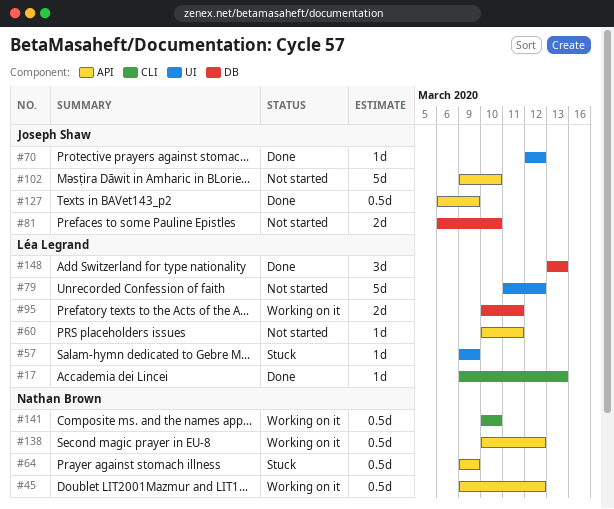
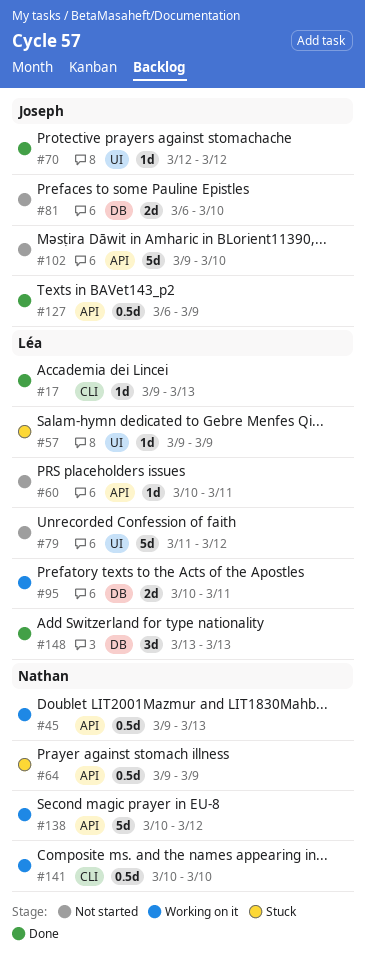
#45, due: Mar 12 -> Mar 13
#138, estimate: 0.5d -> 5d

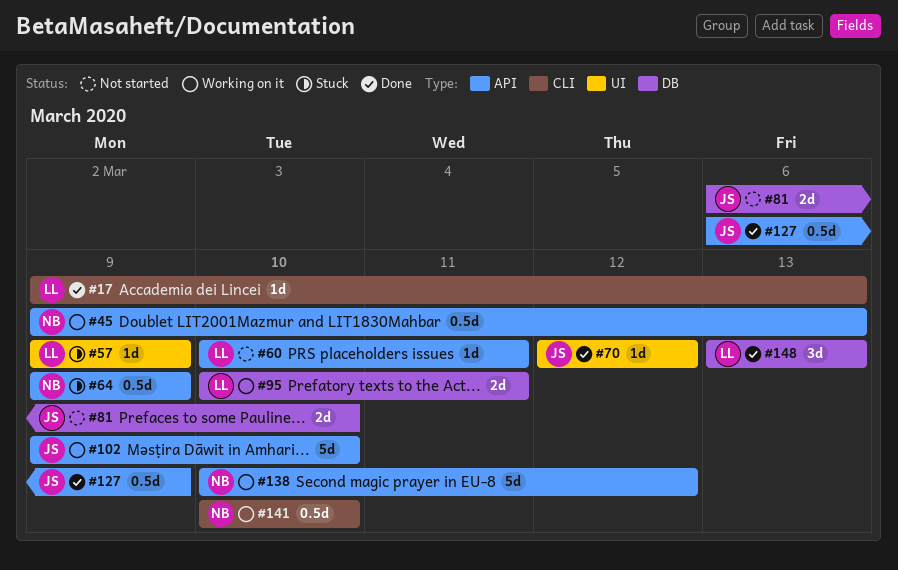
#79: present -> none
#102, status: Not started -> Working on it

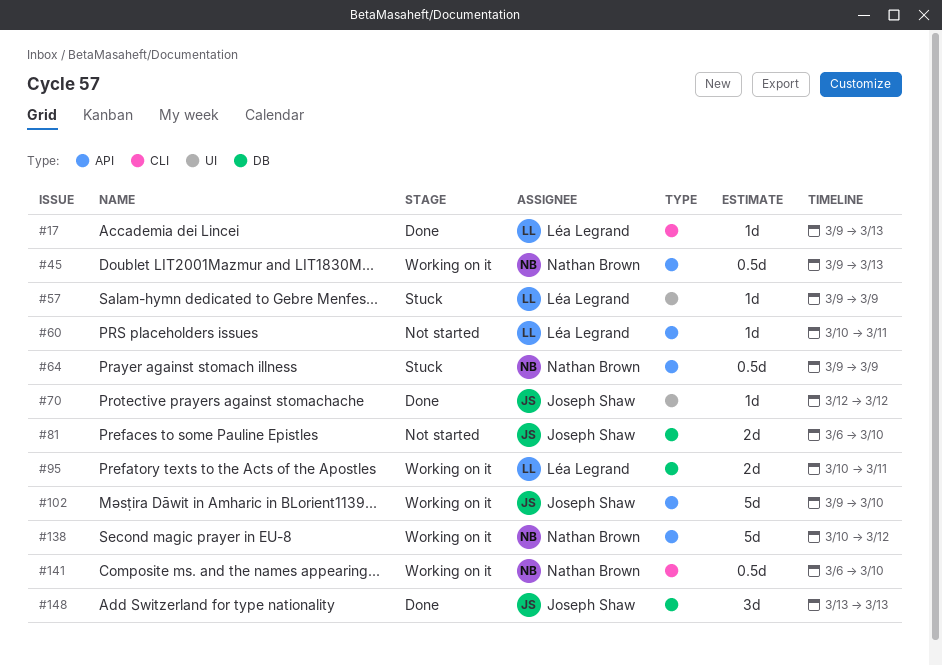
#127: present -> none
#141, start: Mar 10 -> Mar 6
#148, owner: Léa Legrand -> Joseph Shaw

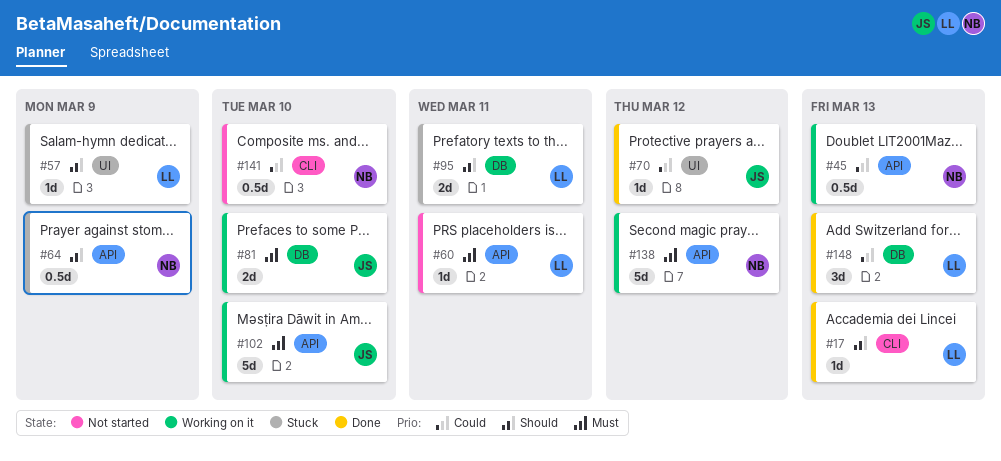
#81, status: Not started -> Working on it
#95, status: Working on it -> Stuck
#141, status: Working on it -> Not started
#148, owner: Joseph Shaw -> Léa Legrand

